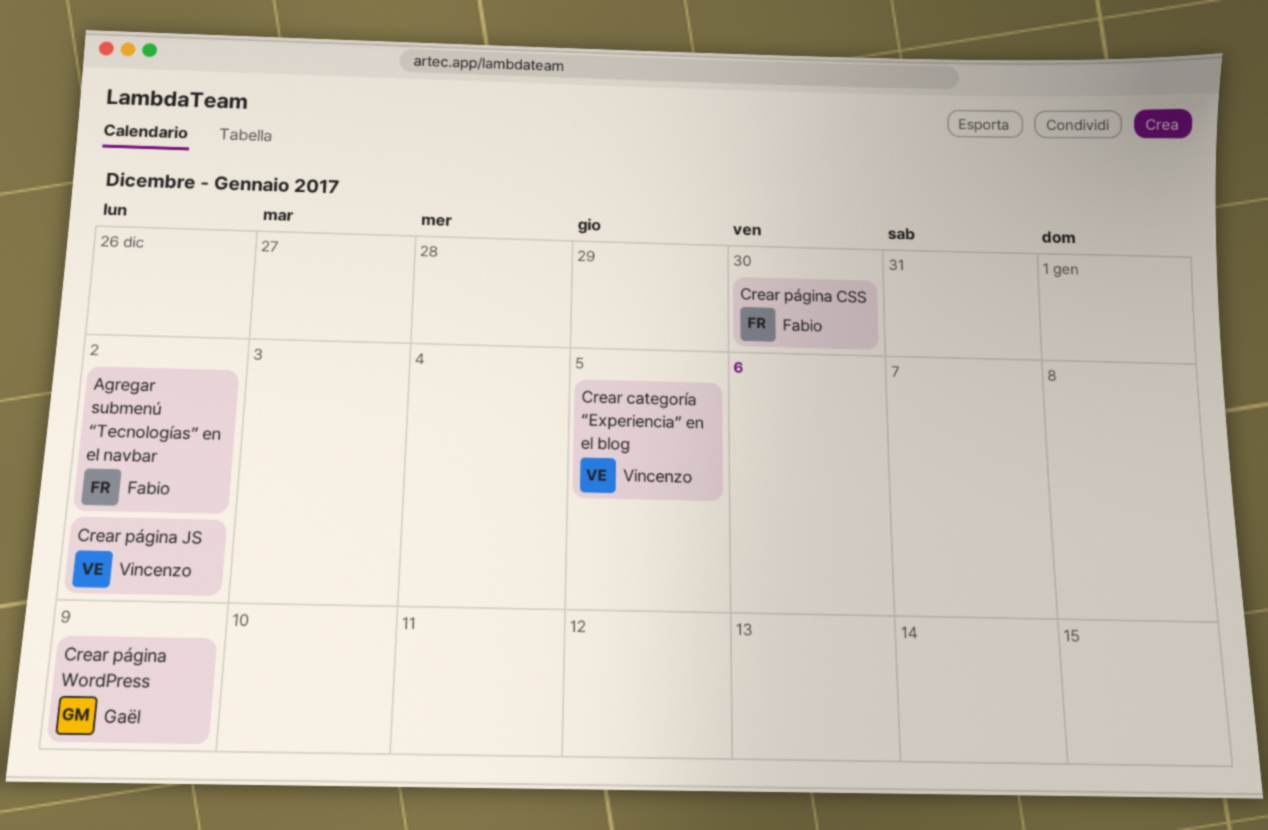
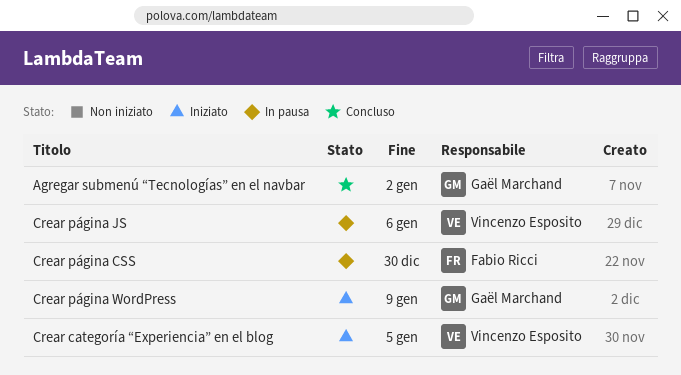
Agregar submenú “Tecnologías” en el navbar, owner: Fabio Ricci -> Gaël Marchand
Crear página JS, due: Jan 2 -> Jan 6

